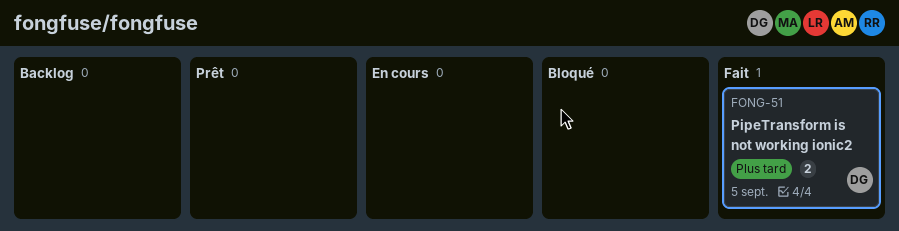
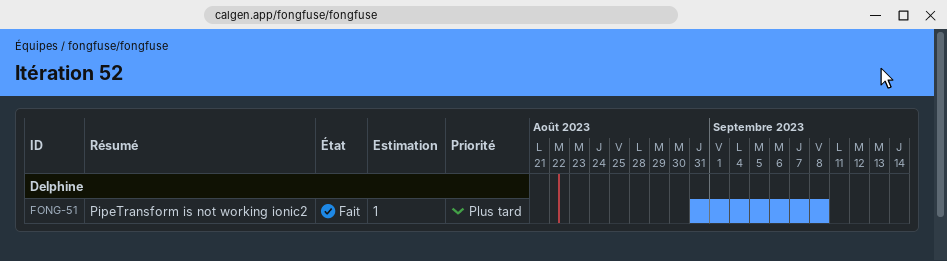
FONG-51, estimate: 2 -> 1
FONG-51, due: Sep 5 -> Sep 8

